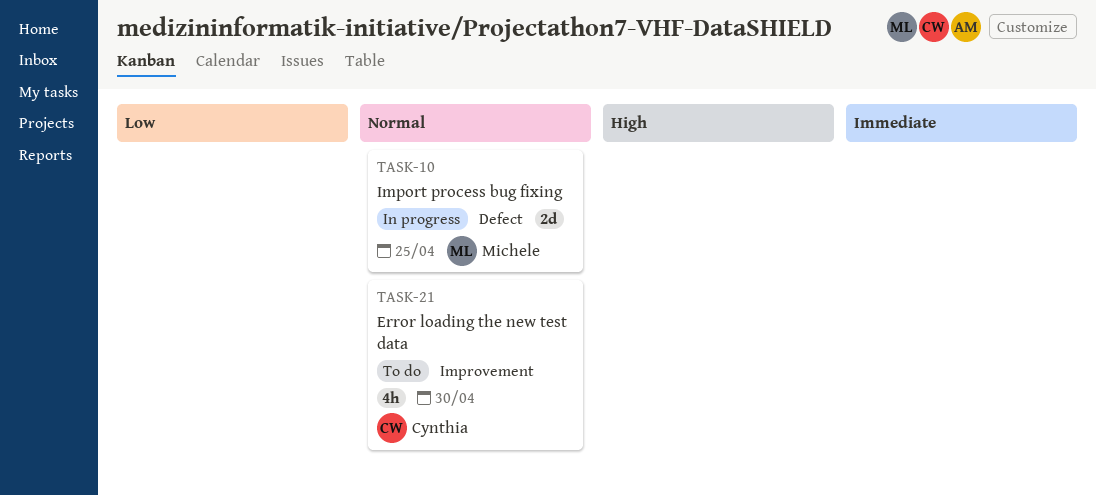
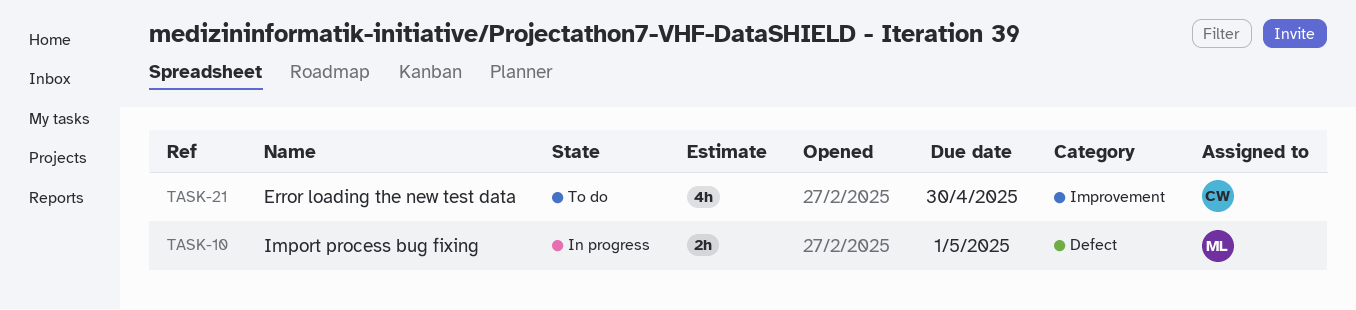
TASK-10, estimate: 2d -> 2h
TASK-10, due: Apr 25 -> May 1

